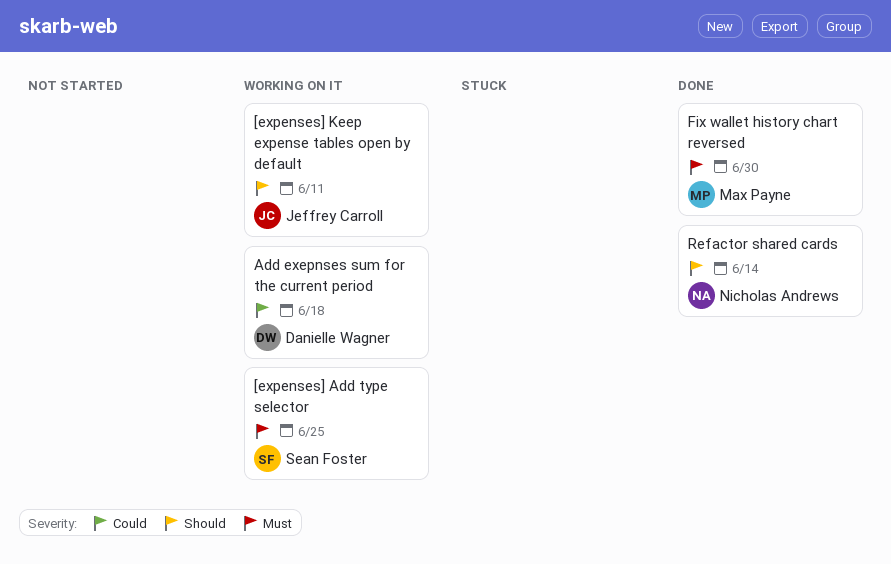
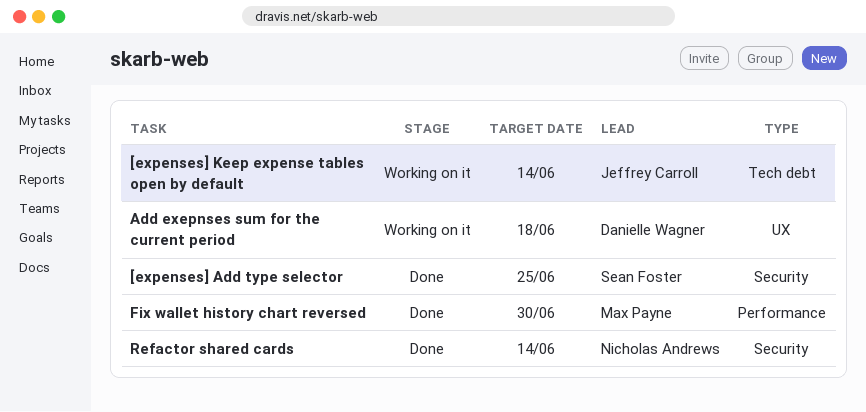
[expenses] Add type selector, status: Working on it -> Done
[expenses] Keep expense tables open by default, due: Jun 11 -> Jun 14

